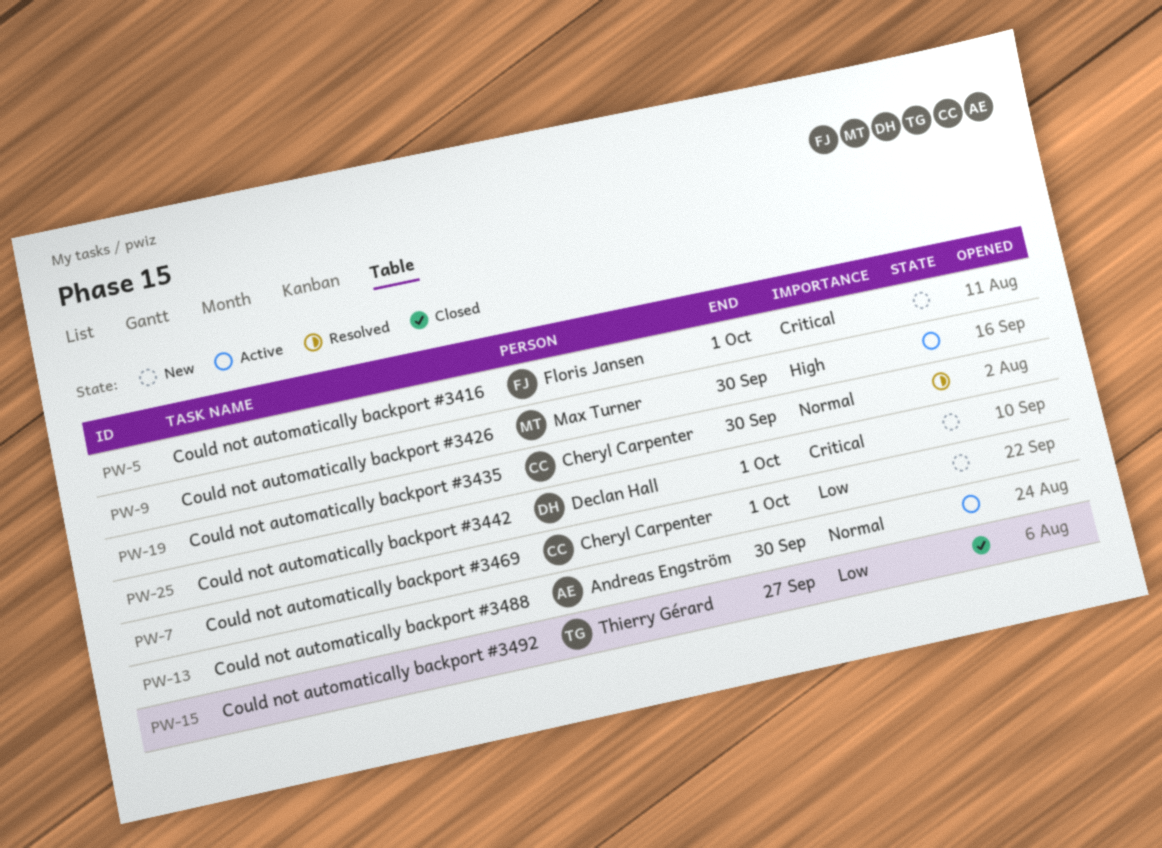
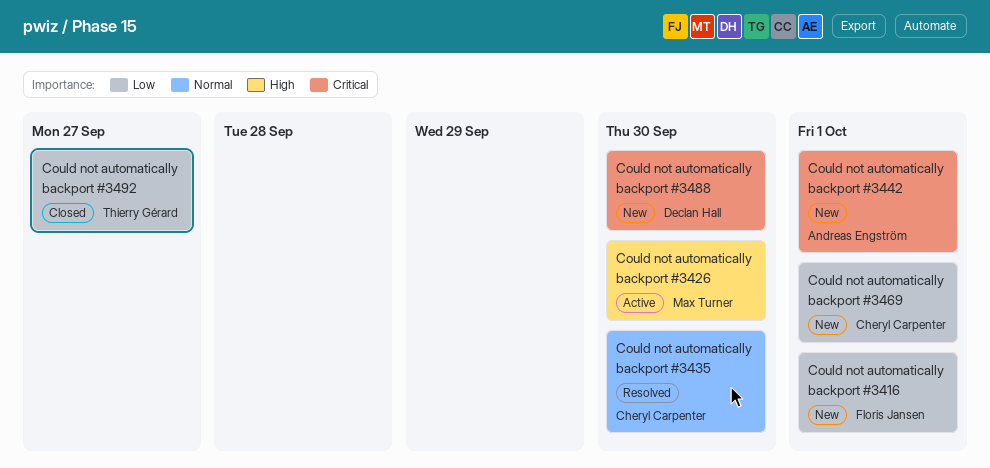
Could not automatically backport #3416, priority: Critical -> Low
Could not automatically backport #3442, owner: Declan Hall -> Andreas Engström
Could not automatically backport #3488, status: Active -> New
Could not automatically backport #3488, owner: Andreas Engström -> Declan Hall
Could not automatically backport #3488, priority: Normal -> Critical

